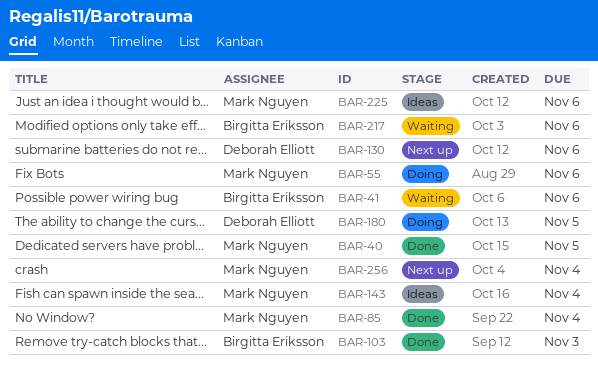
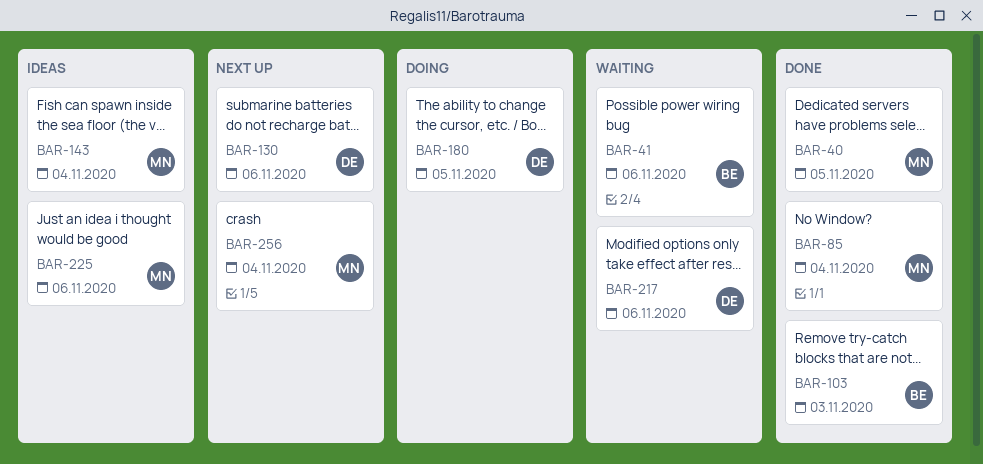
BAR-55: present -> none
BAR-217, owner: Birgitta Eriksson -> Deborah Elliott

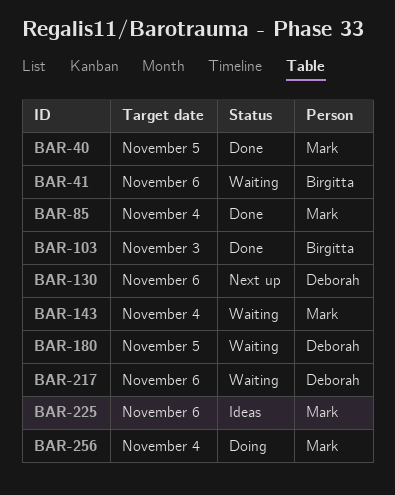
BAR-143, status: Ideas -> Waiting
BAR-180, status: Doing -> Waiting
BAR-256, status: Next up -> Doing

